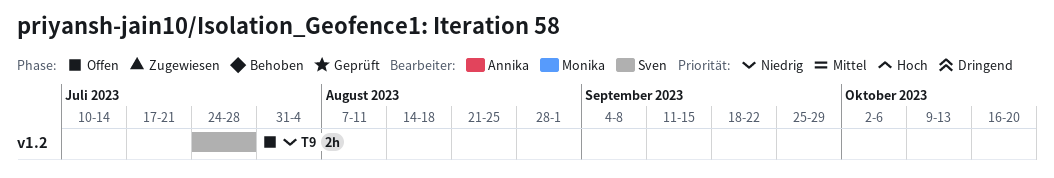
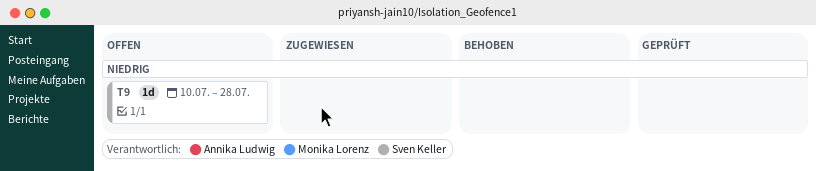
T9, estimate: 2h -> 1d
T9, start: Jul 24 -> Jul 10

